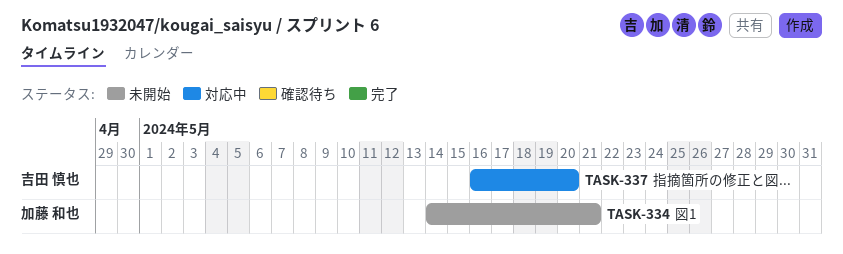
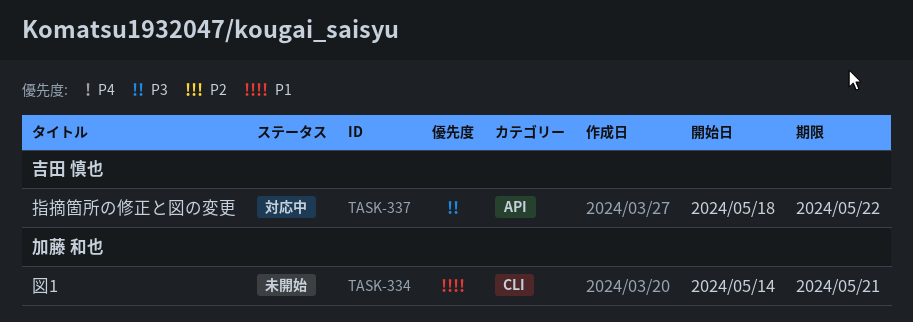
TASK-337, start: May 16 -> May 18
TASK-337, due: May 20 -> May 22

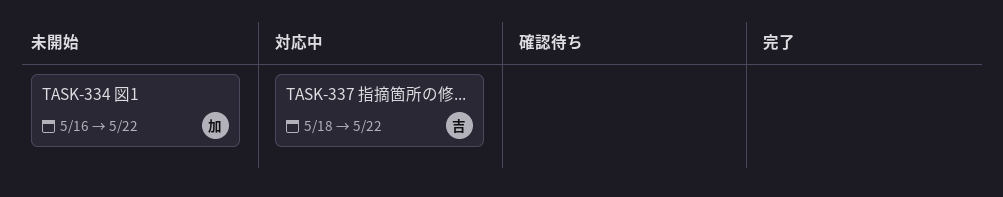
TASK-334, start: May 14 -> May 16
TASK-334, due: May 21 -> May 22

